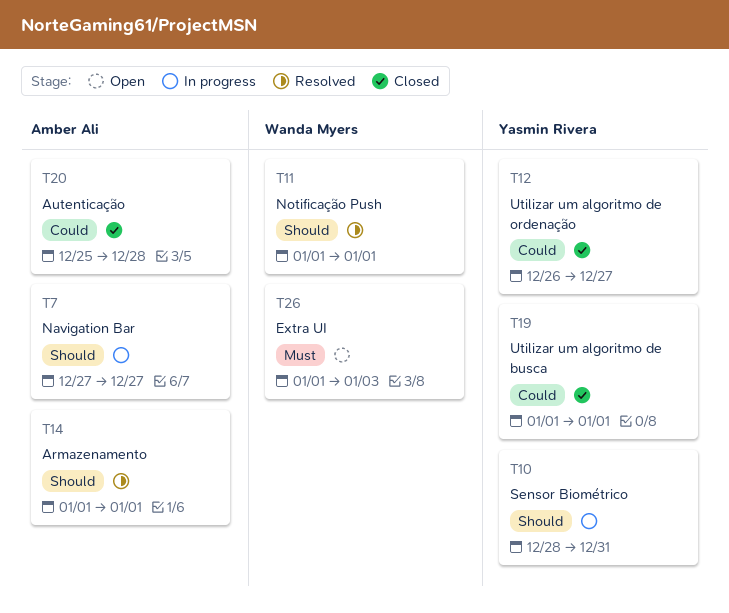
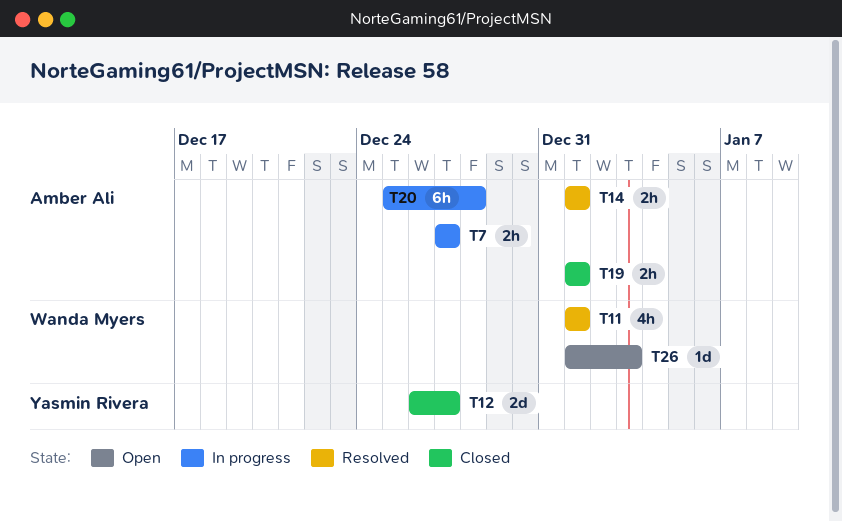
T10: present -> none
T19, owner: Yasmin Rivera -> Amber Ali
T20, status: Closed -> In progress

